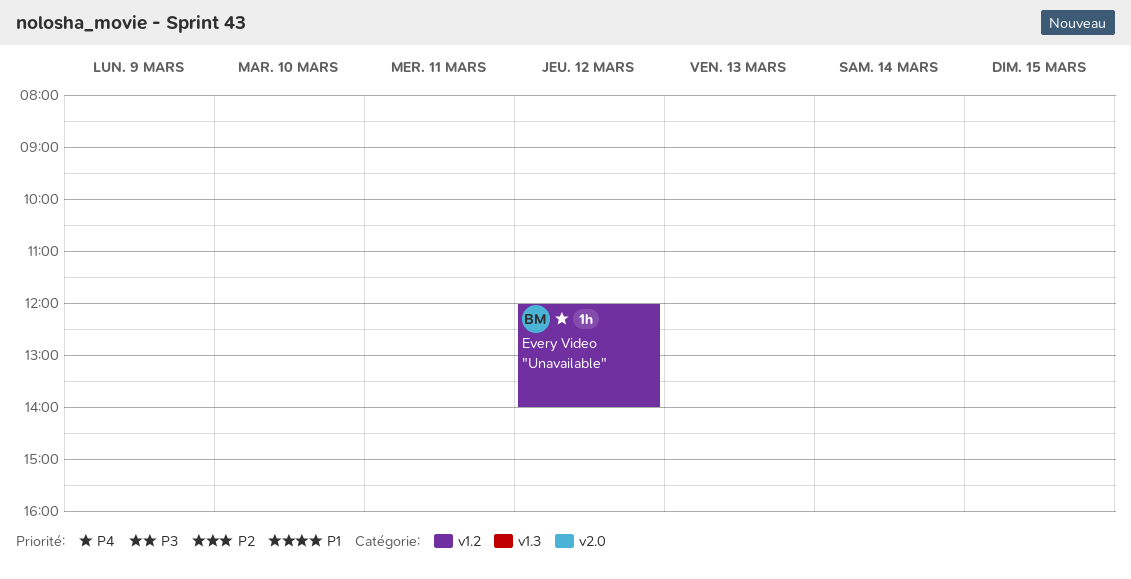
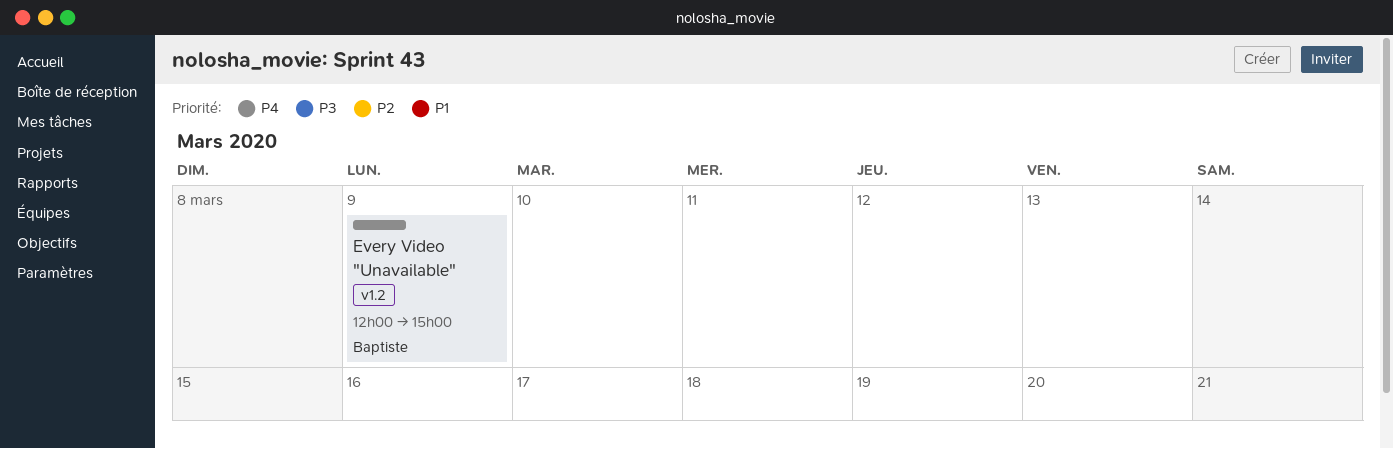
Every Video "Unavailable", day: Mar 12 -> Mar 9
Every Video "Unavailable", ends: 14:00 -> 15:00

